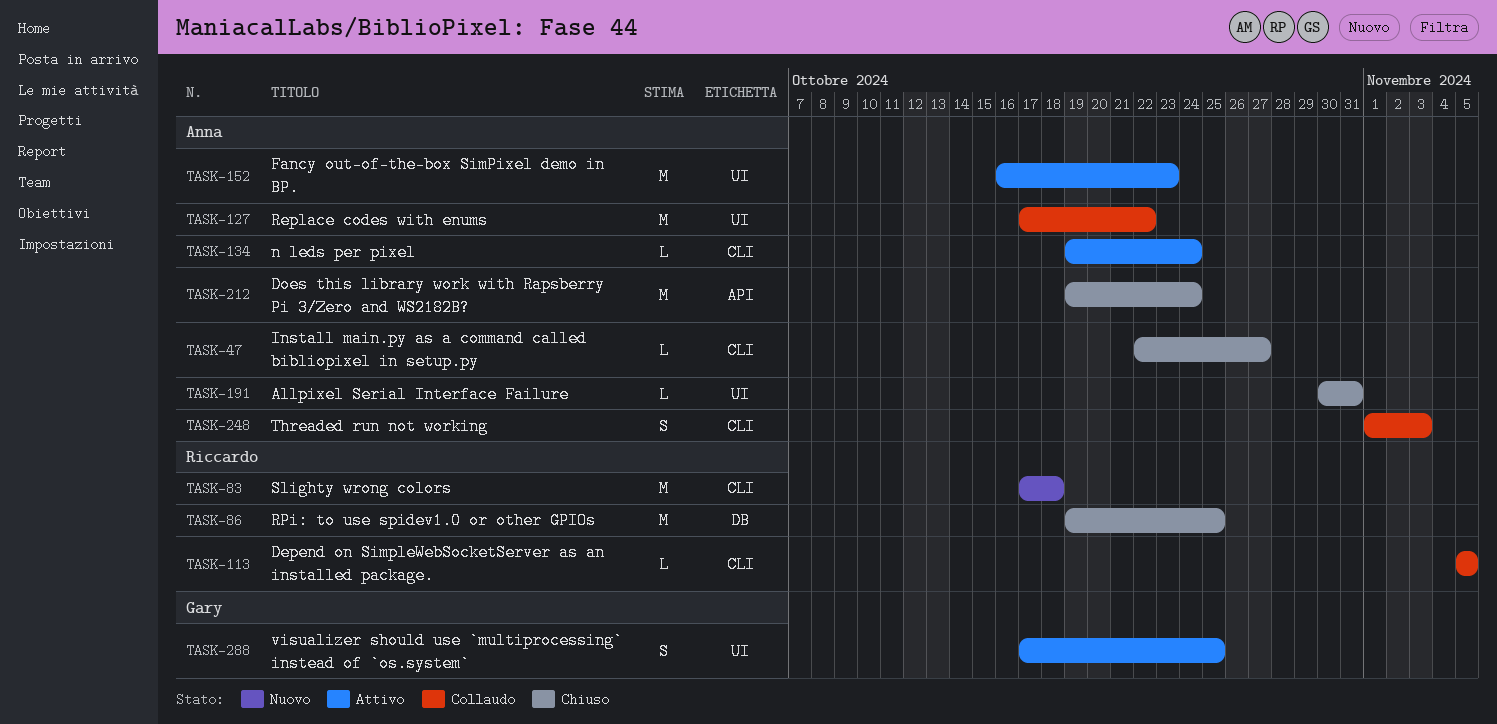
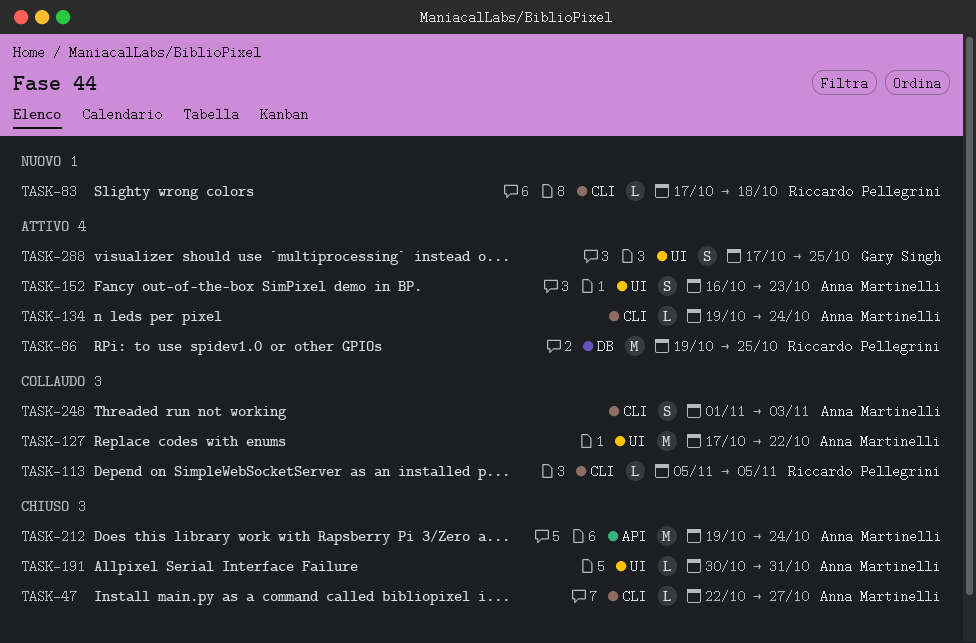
TASK-83, estimate: M -> L
TASK-86, status: Chiuso -> Attivo
TASK-152, estimate: M -> S

